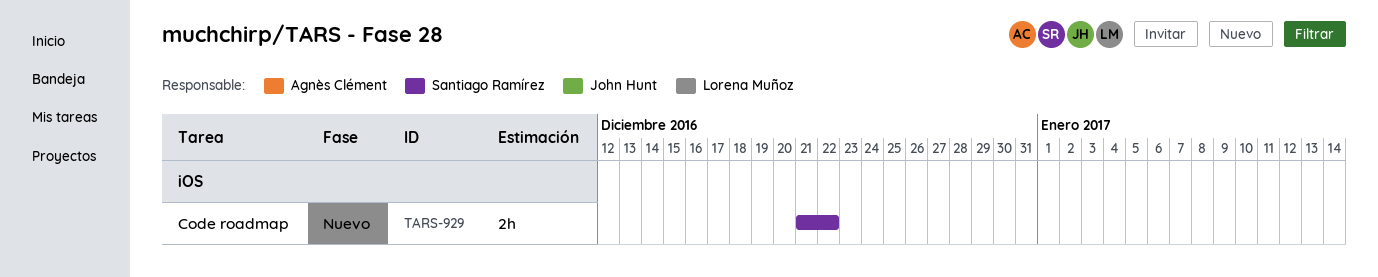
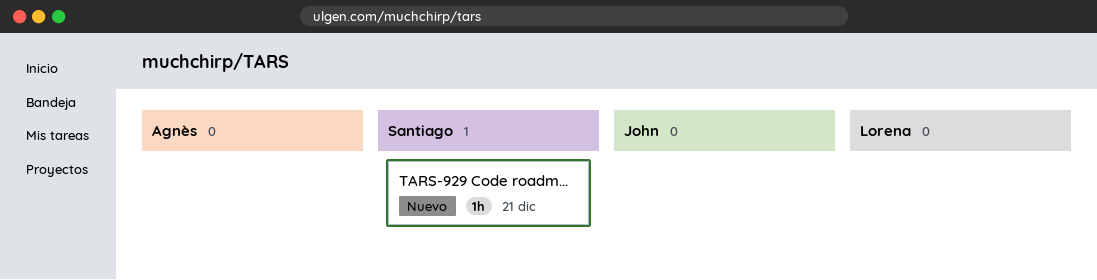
TARS-929, estimate: 2h -> 1h
TARS-929, due: Dec 22 -> Dec 21

